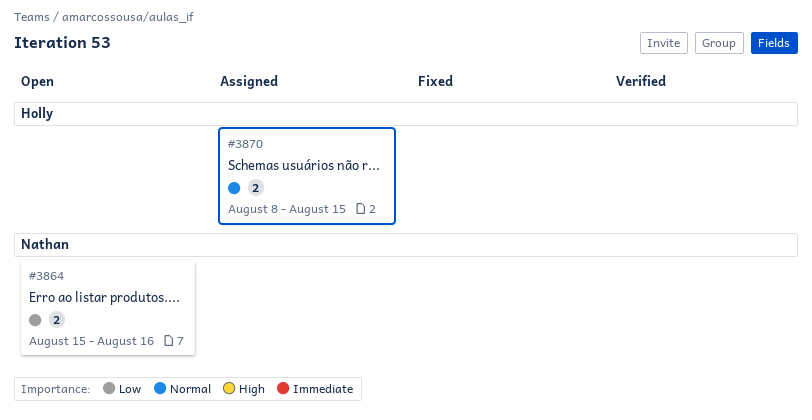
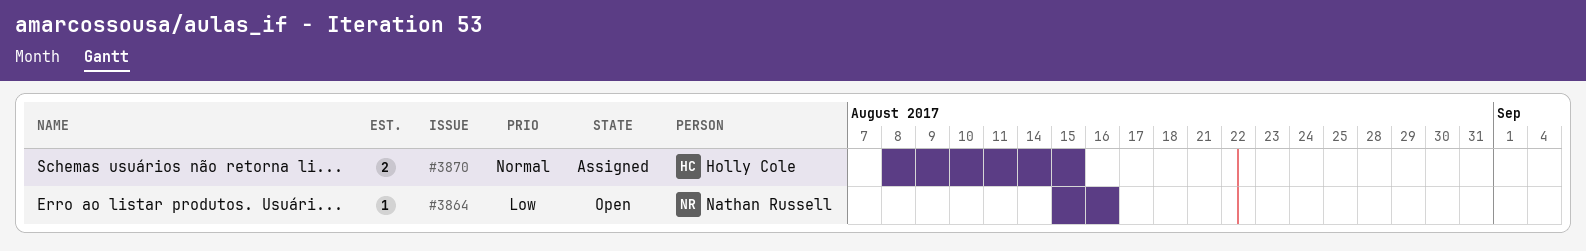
#3864, estimate: 2 -> 1

